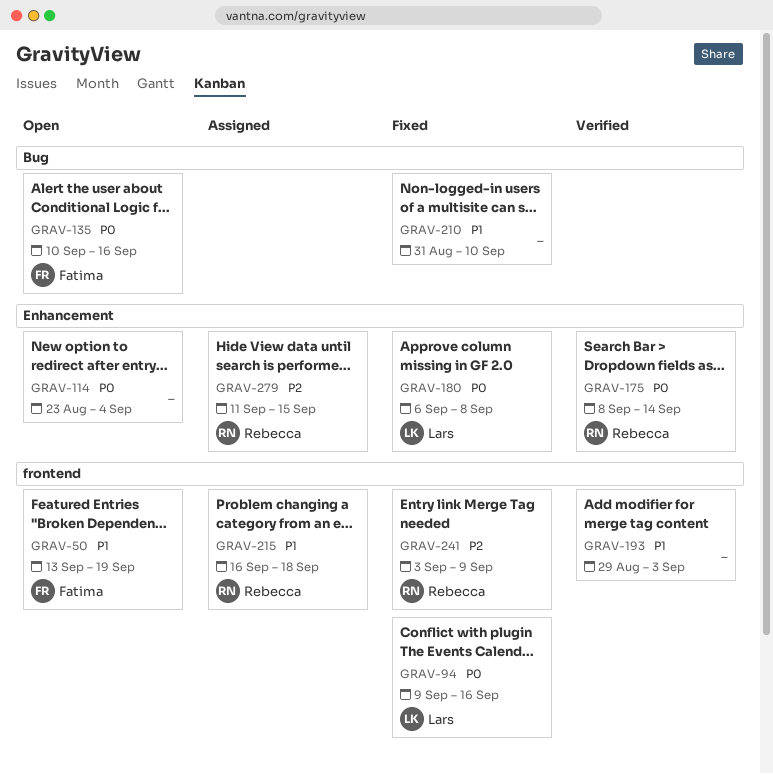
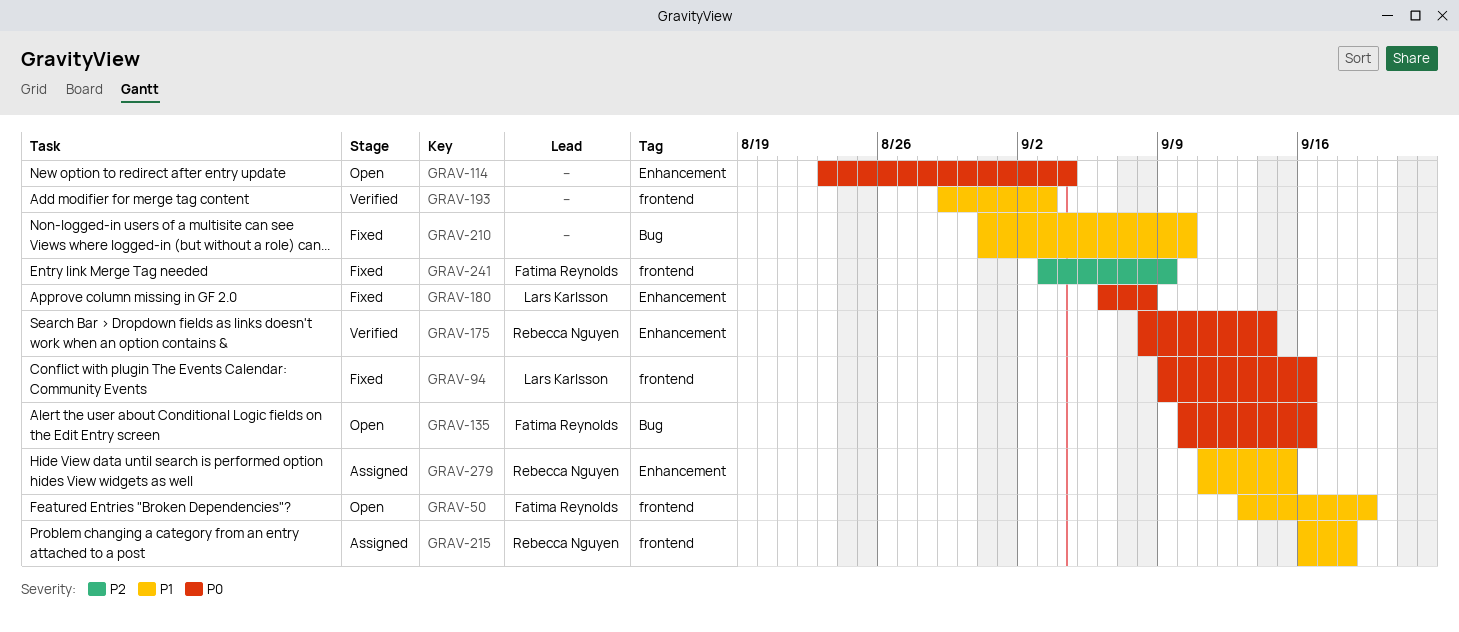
GRAV-241, owner: Rebecca Nguyen -> Fatima Reynolds
GRAV-279, priority: P2 -> P1

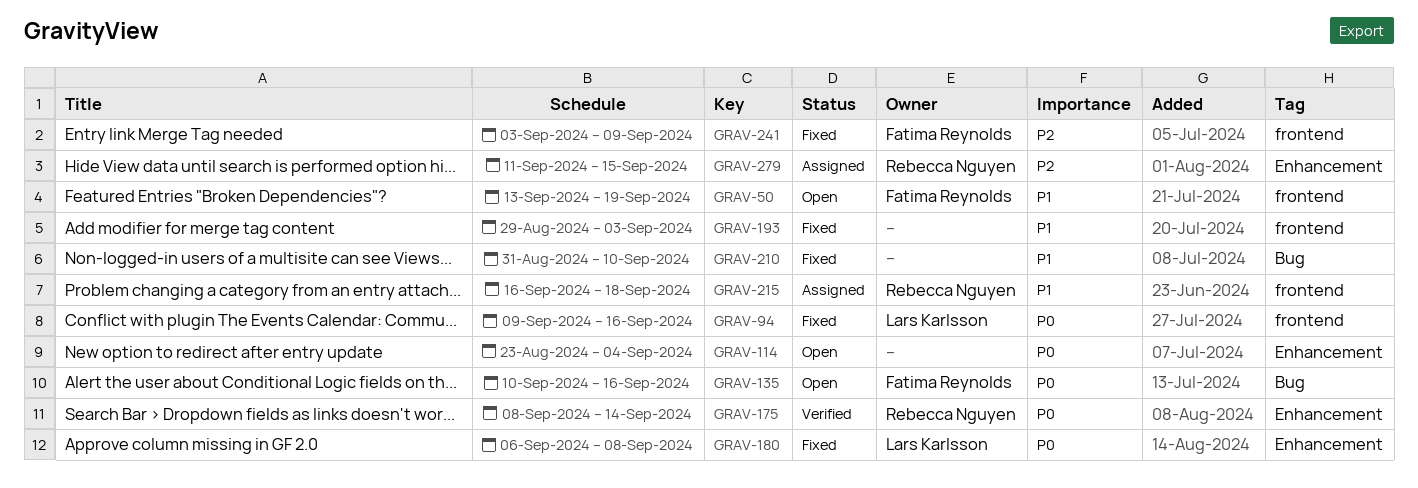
GRAV-193, status: Verified -> Fixed
GRAV-279, priority: P1 -> P2

